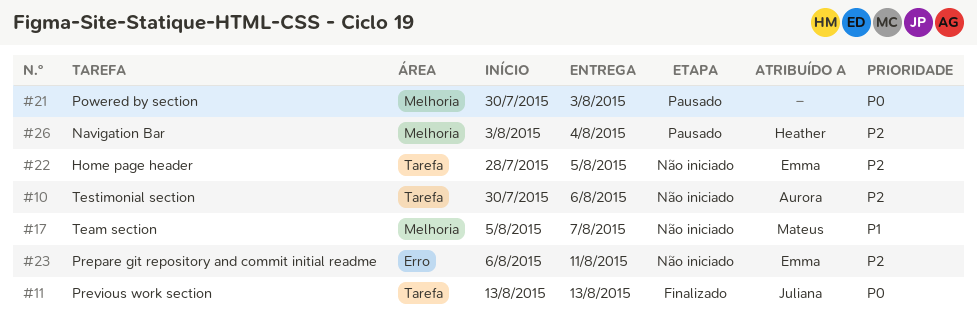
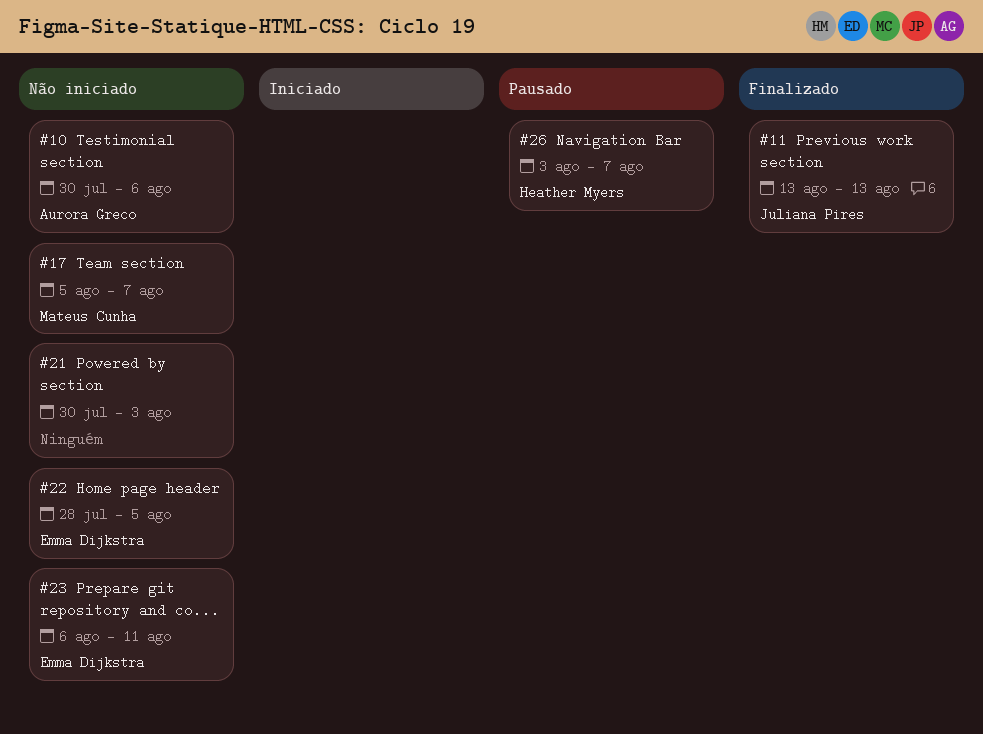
#21, status: Pausado -> Não iniciado
#26, due: Aug 4 -> Aug 7

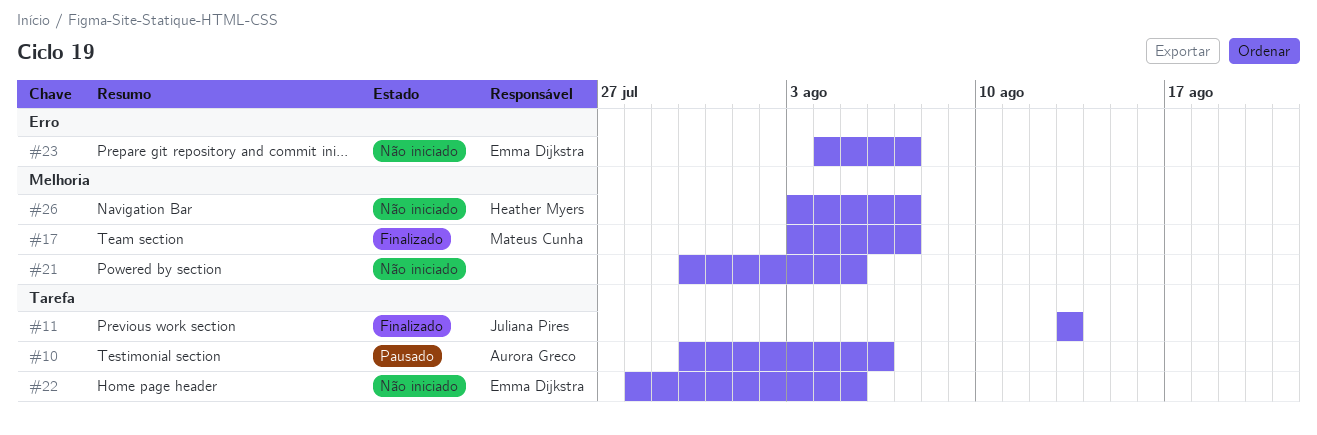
#10, status: Não iniciado -> Pausado
#17, status: Não iniciado -> Finalizado
#17, start: Aug 5 -> Aug 3
#21, due: Aug 3 -> Aug 5
#23, start: Aug 6 -> Aug 4
#23, due: Aug 11 -> Aug 7
#26, status: Pausado -> Não iniciado

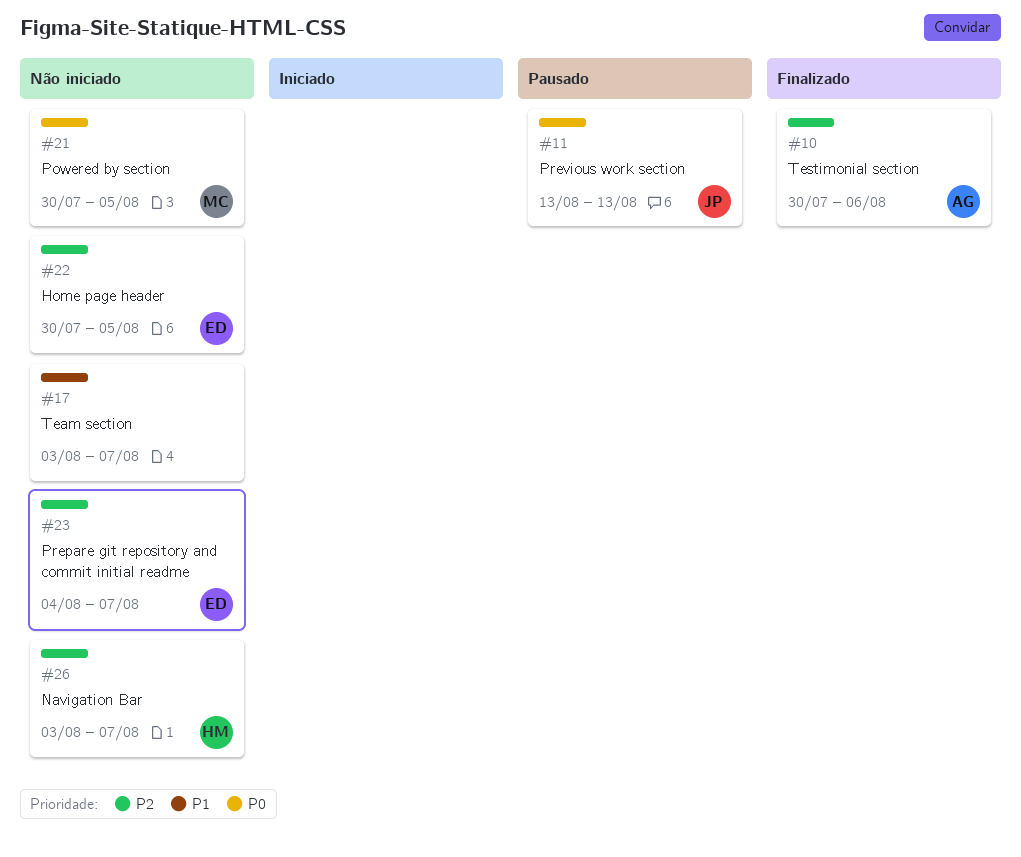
#10, status: Pausado -> Finalizado
#11, status: Finalizado -> Pausado
#17, status: Finalizado -> Não iniciado
#17, owner: Mateus Cunha -> none
#21, owner: none -> Mateus Cunha
#22, start: Jul 28 -> Jul 30

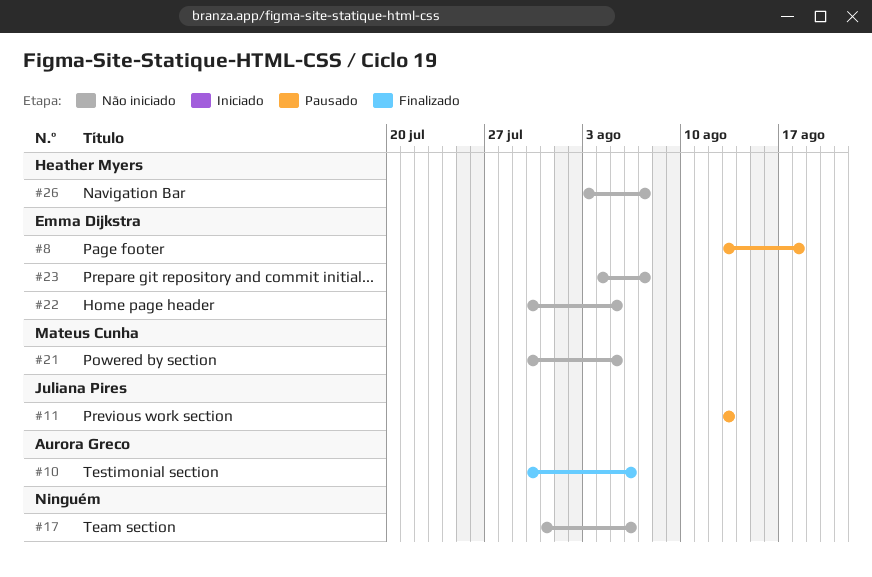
#8: none -> present
#17, start: Aug 3 -> Jul 31
#17, due: Aug 7 -> Aug 6

